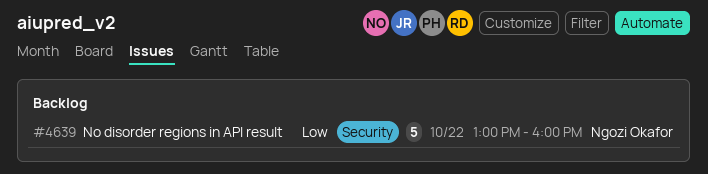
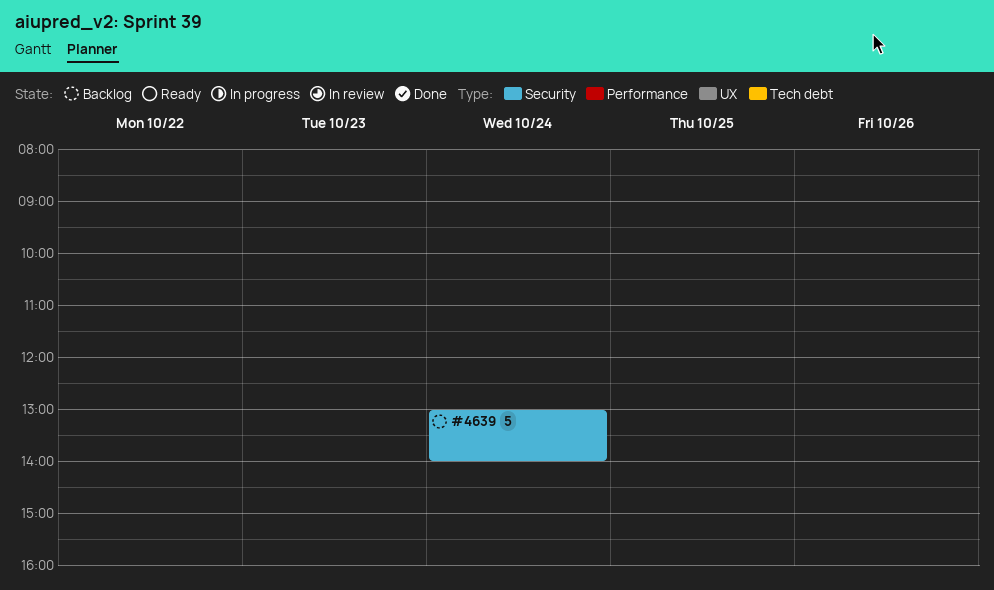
#4639, day: Oct 22 -> Oct 24
#4639, ends: 16:00 -> 14:00

